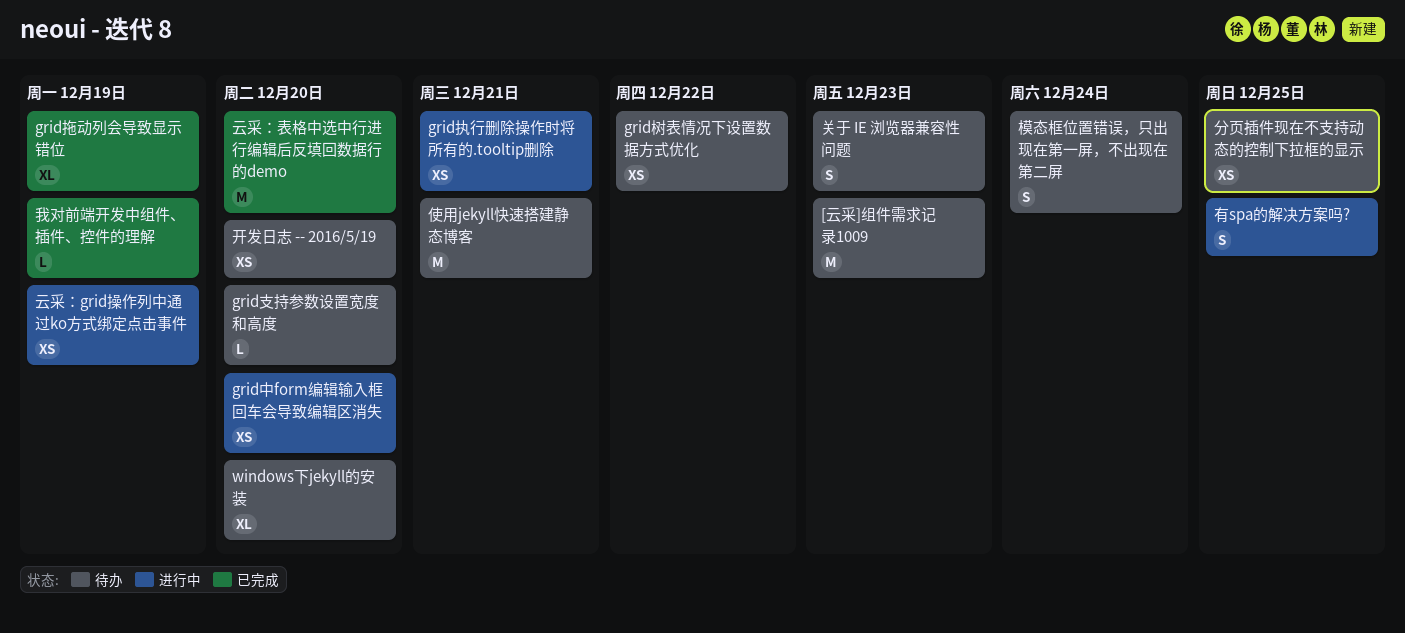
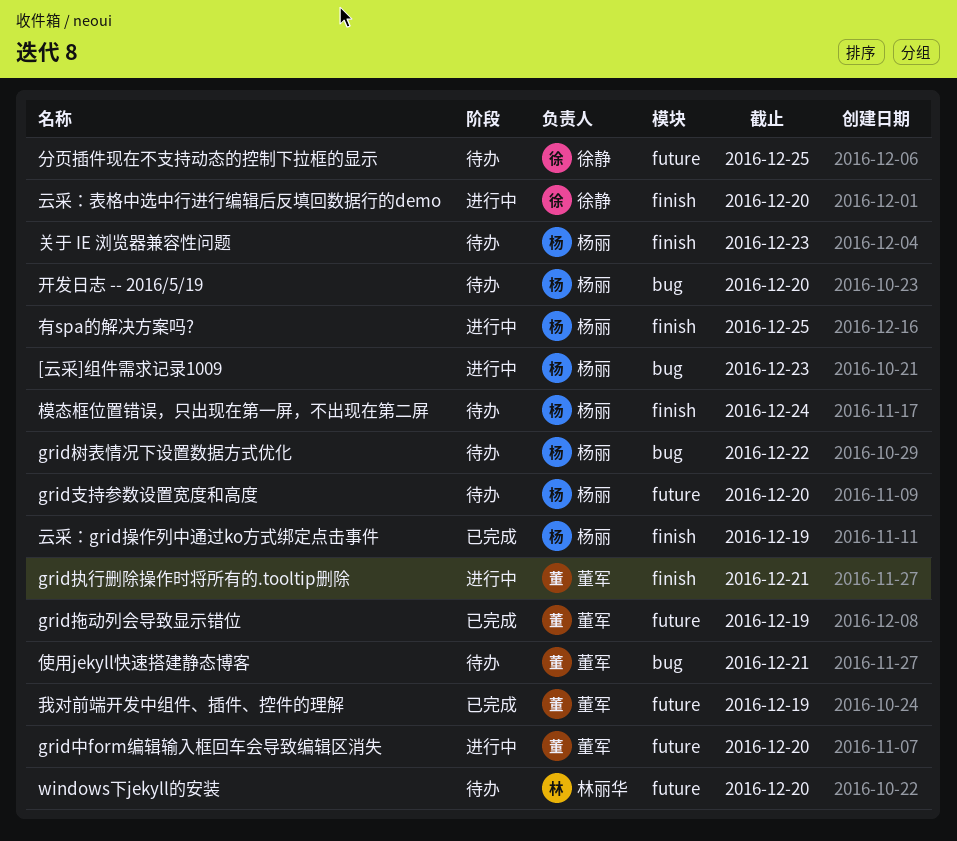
[云采]组件需求记录1009, status: 待办 -> 进行中
云采：grid操作列中通过ko方式绑定点击事件, status: 进行中 -> 已完成
云采：表格中选中行进行编辑后反填回数据行的demo, status: 已完成 -> 进行中

